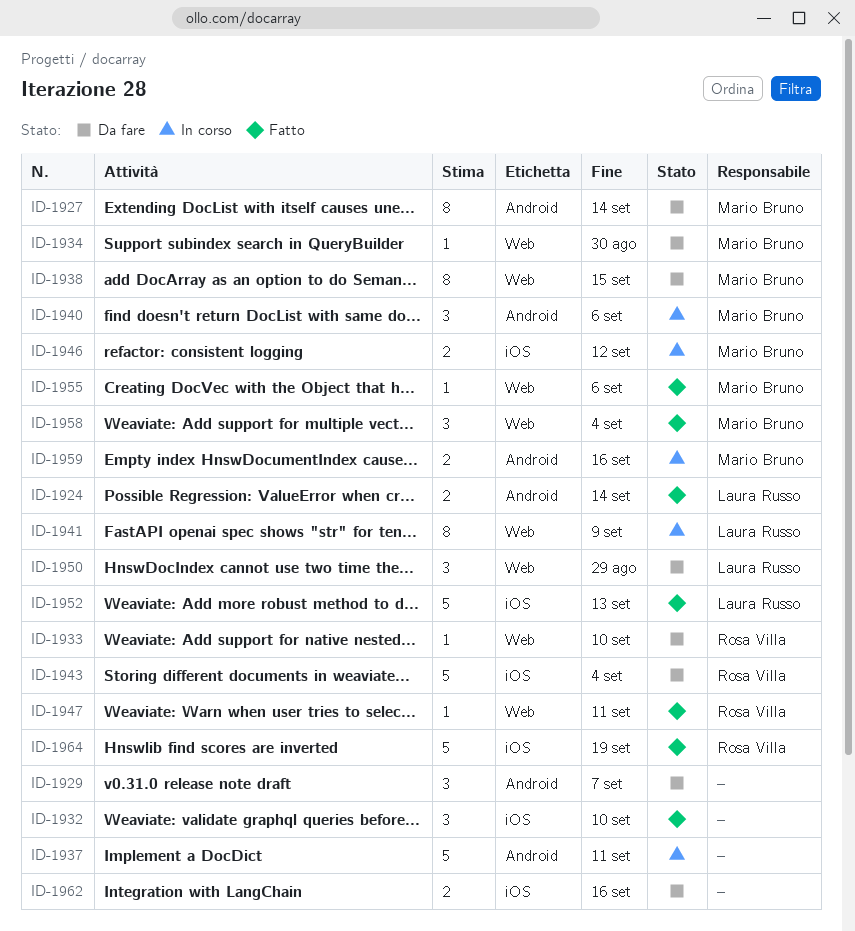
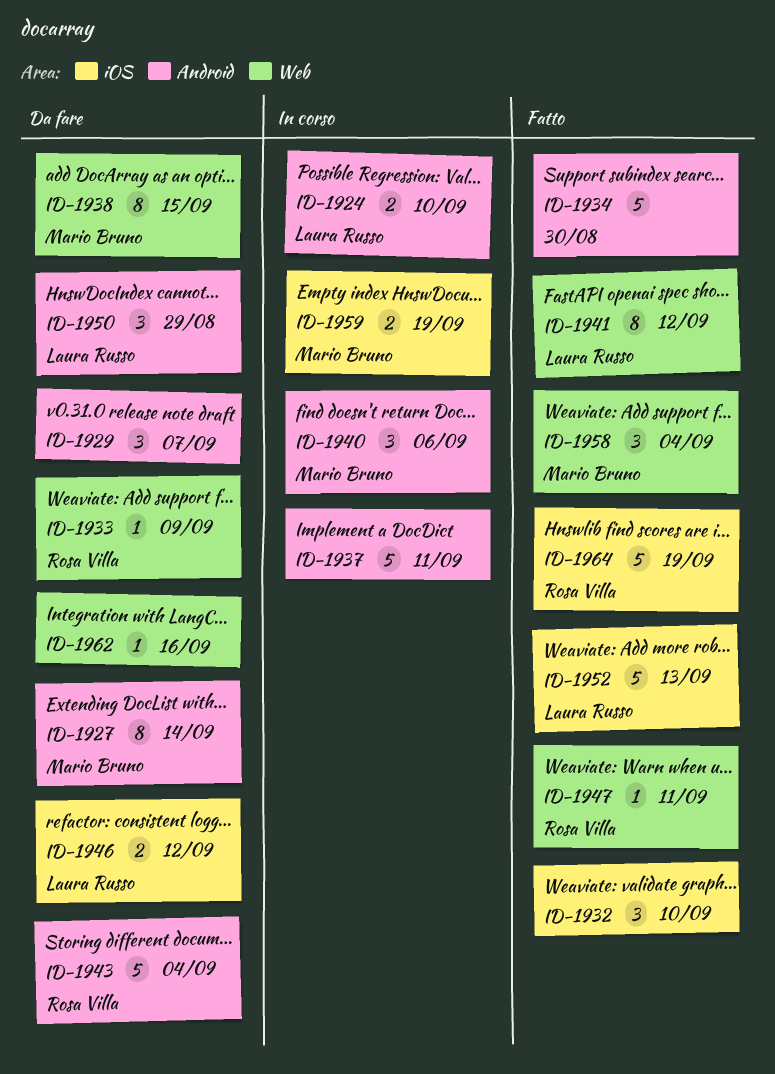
ID-1924, status: Fatto -> In corso
ID-1924, due: Sep 14 -> Sep 10
ID-1933, due: Sep 10 -> Sep 9
ID-1934, status: Da fare -> Fatto
ID-1934, owner: Mario Bruno -> none
ID-1934, label: Web -> Android
ID-1934, estimate: 1 -> 5
ID-1941, status: In corso -> Fatto
ID-1941, due: Sep 9 -> Sep 12
ID-1943, label: iOS -> Android
ID-1946, status: In corso -> Da fare
ID-1946, owner: Mario Bruno -> Laura Russo
ID-1950, label: Web -> Android
ID-1955: present -> none
ID-1959, label: Android -> iOS
ID-1959, due: Sep 16 -> Sep 19
ID-1962, label: iOS -> Web
ID-1962, estimate: 2 -> 1

